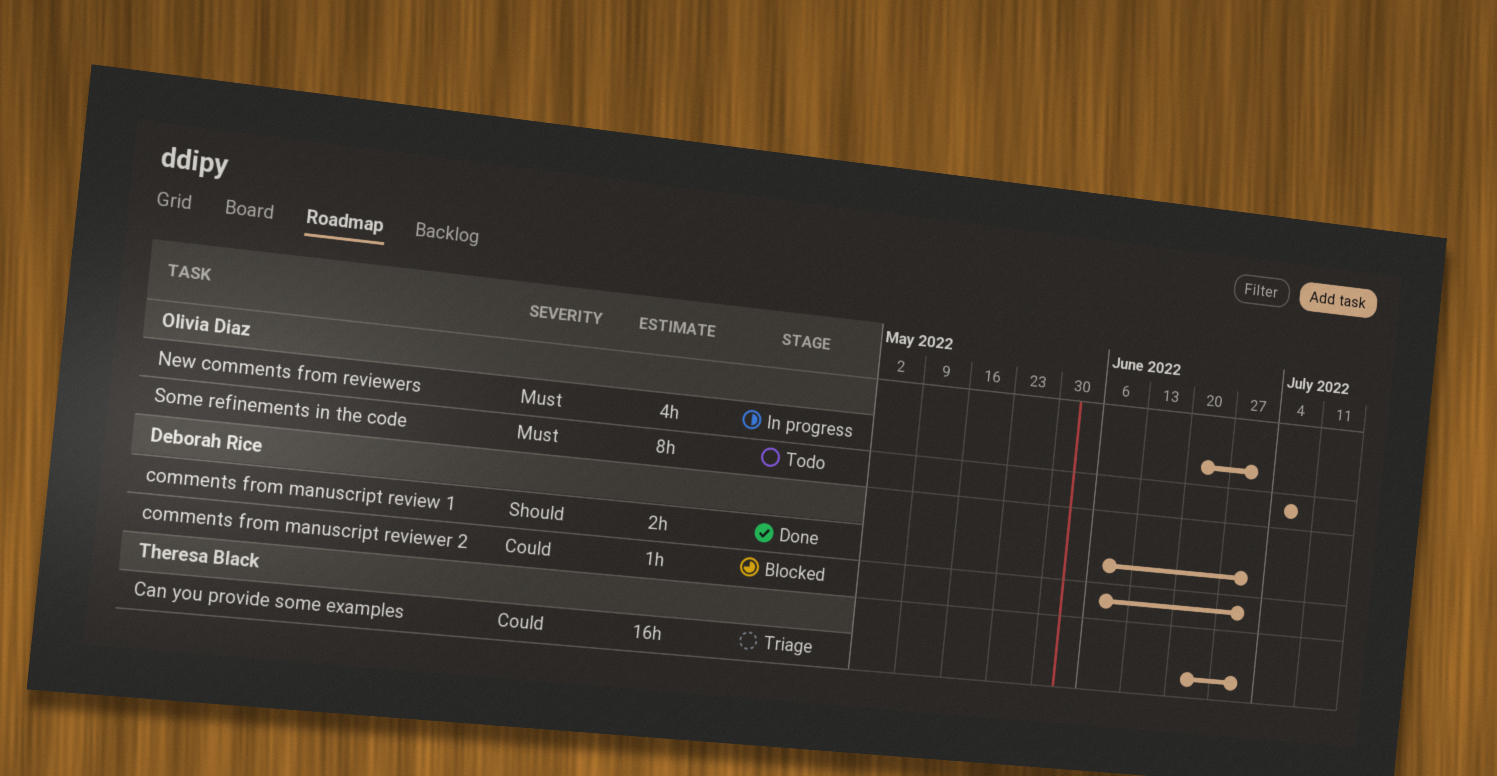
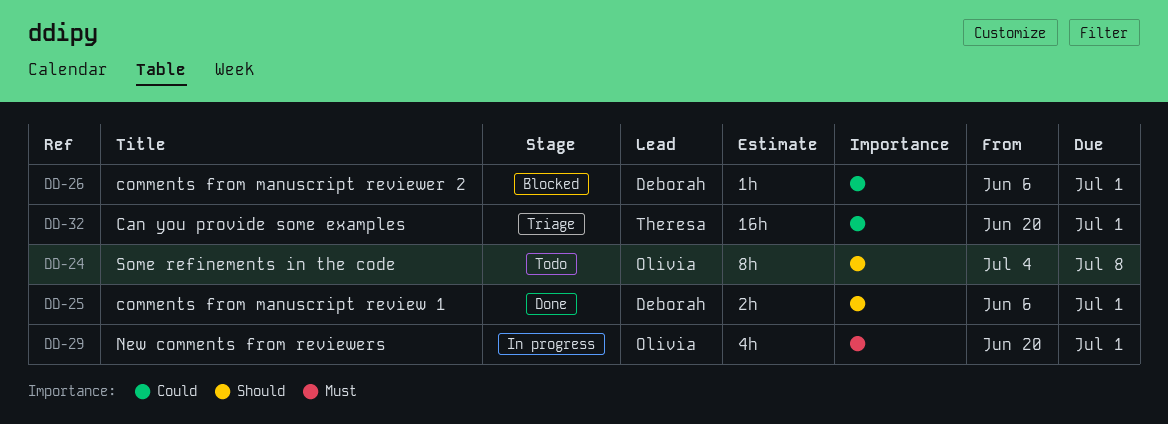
Some refinements in the code, priority: Must -> Should

